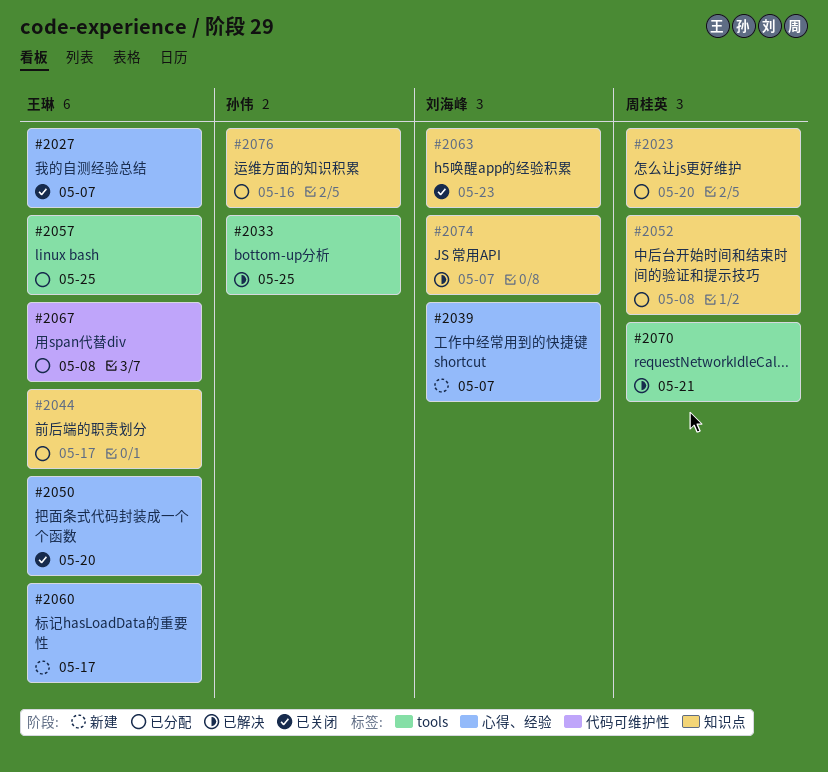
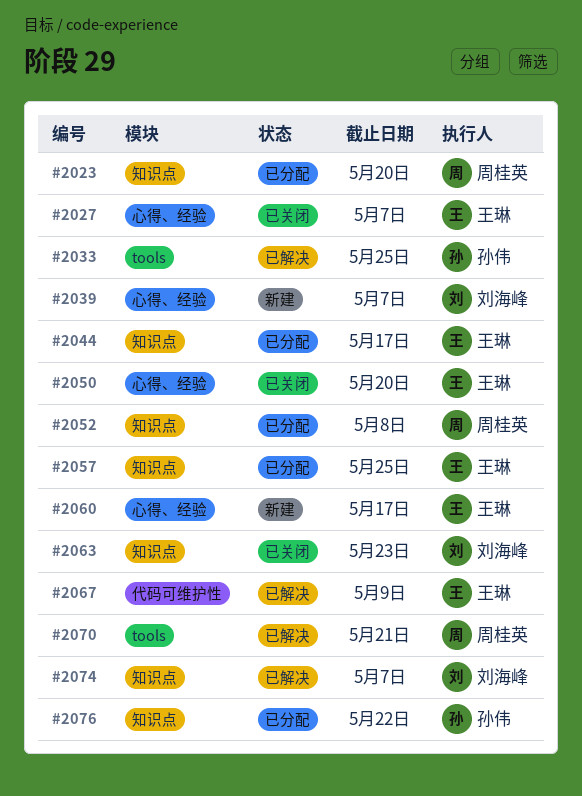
#2057, label: tools -> 知识点
#2067, status: 已分配 -> 已解决
#2067, due: May 8 -> May 9
#2076, due: May 16 -> May 22

